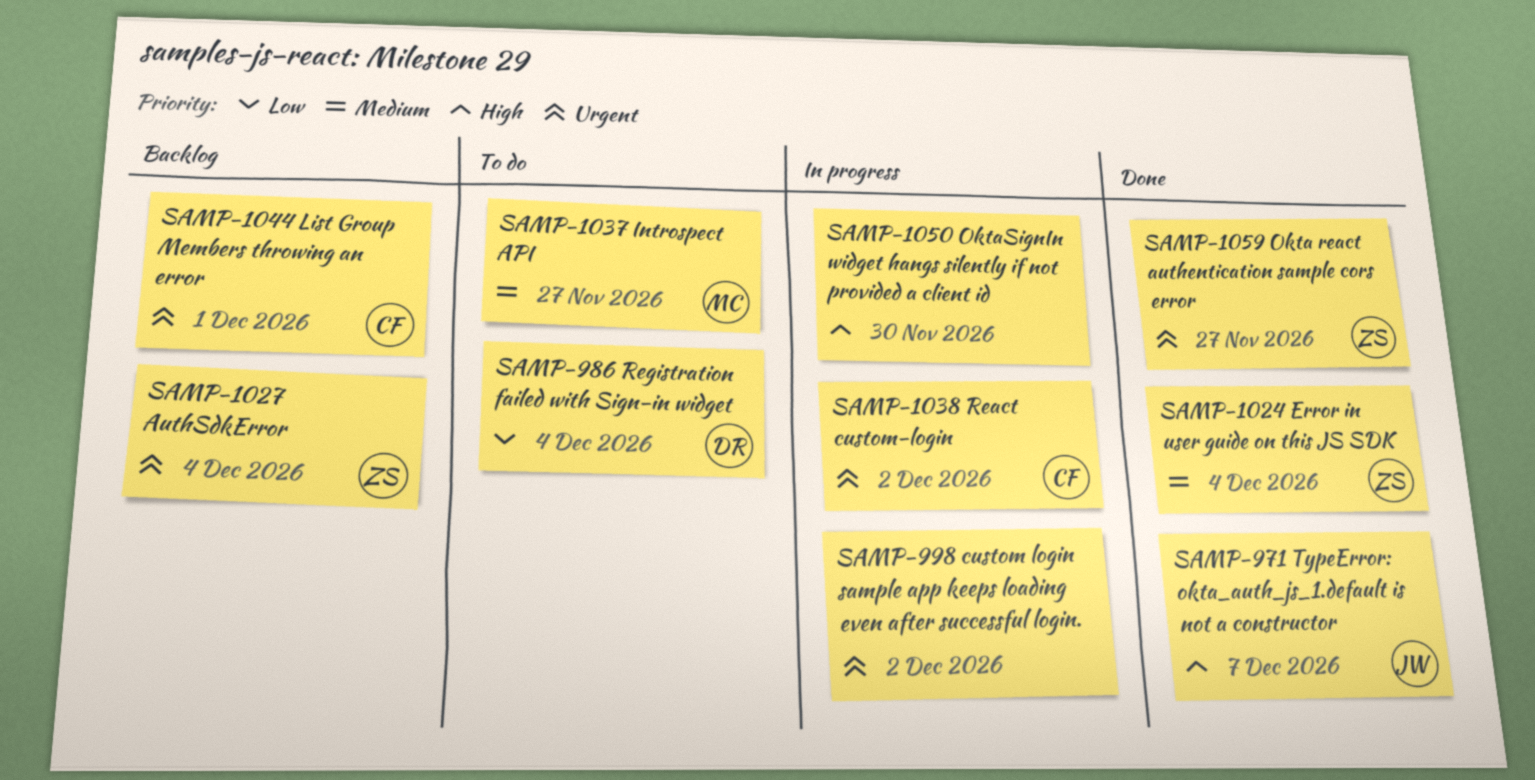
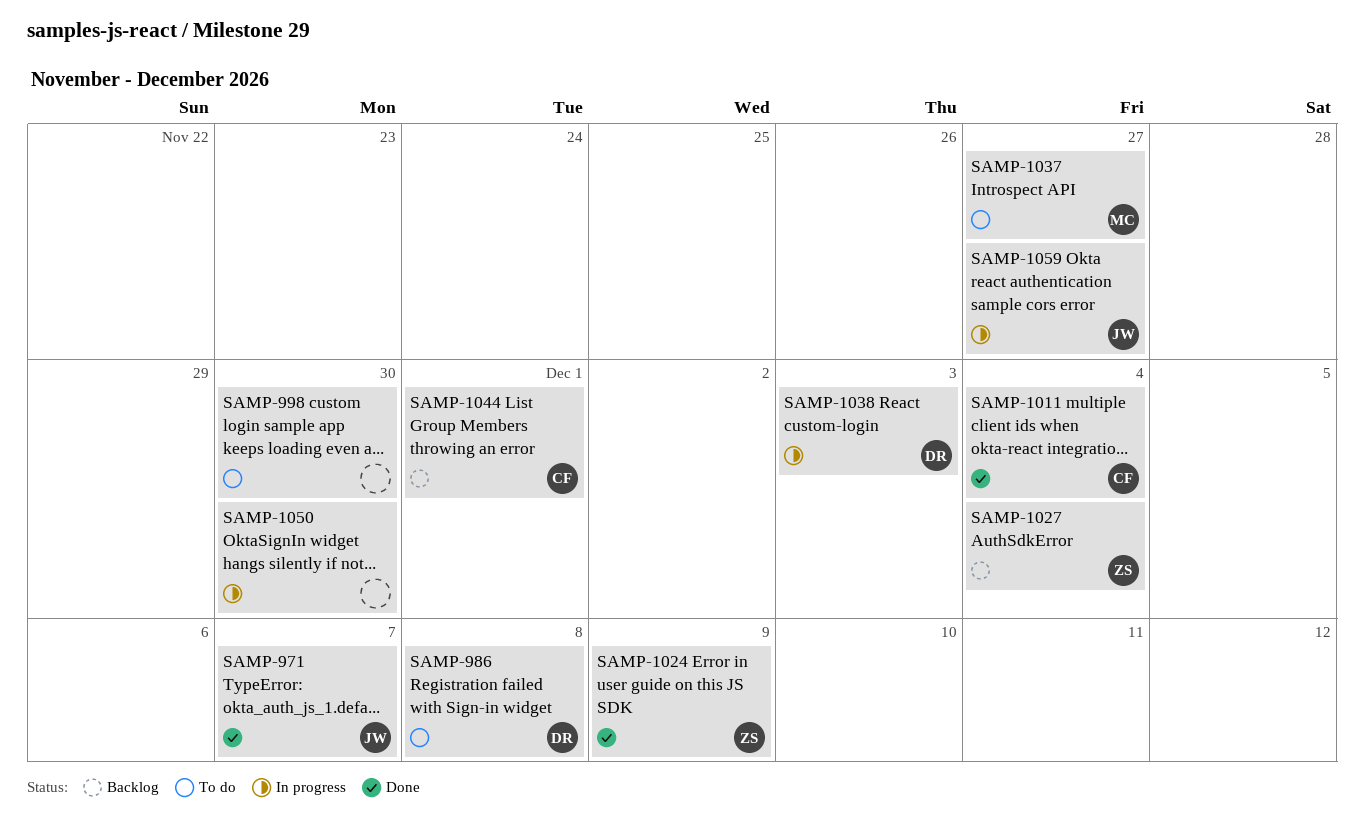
SAMP-986, due: Dec 4 -> Dec 8
SAMP-998, status: In progress -> To do
SAMP-998, due: Dec 2 -> Nov 30
SAMP-1011: none -> present
SAMP-1024, due: Dec 4 -> Dec 9
SAMP-1038, owner: CF -> DR
SAMP-1038, due: Dec 2 -> Dec 3
SAMP-1059, status: Done -> In progress
SAMP-1059, owner: ZS -> JW

